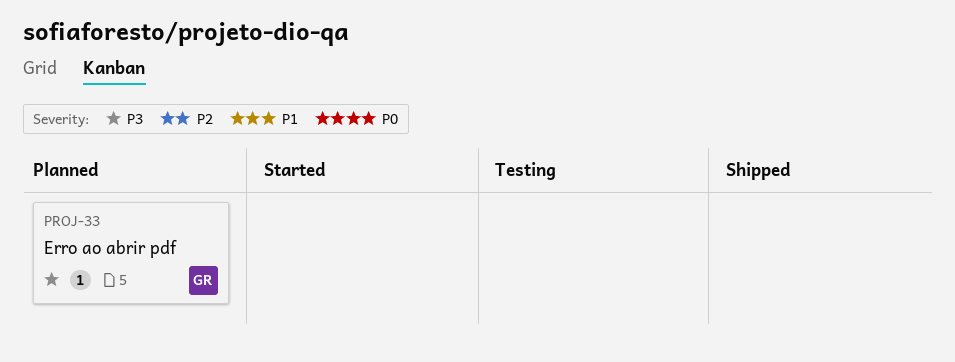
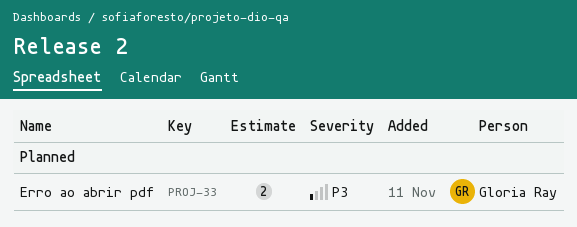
PROJ-33, estimate: 1 -> 2

